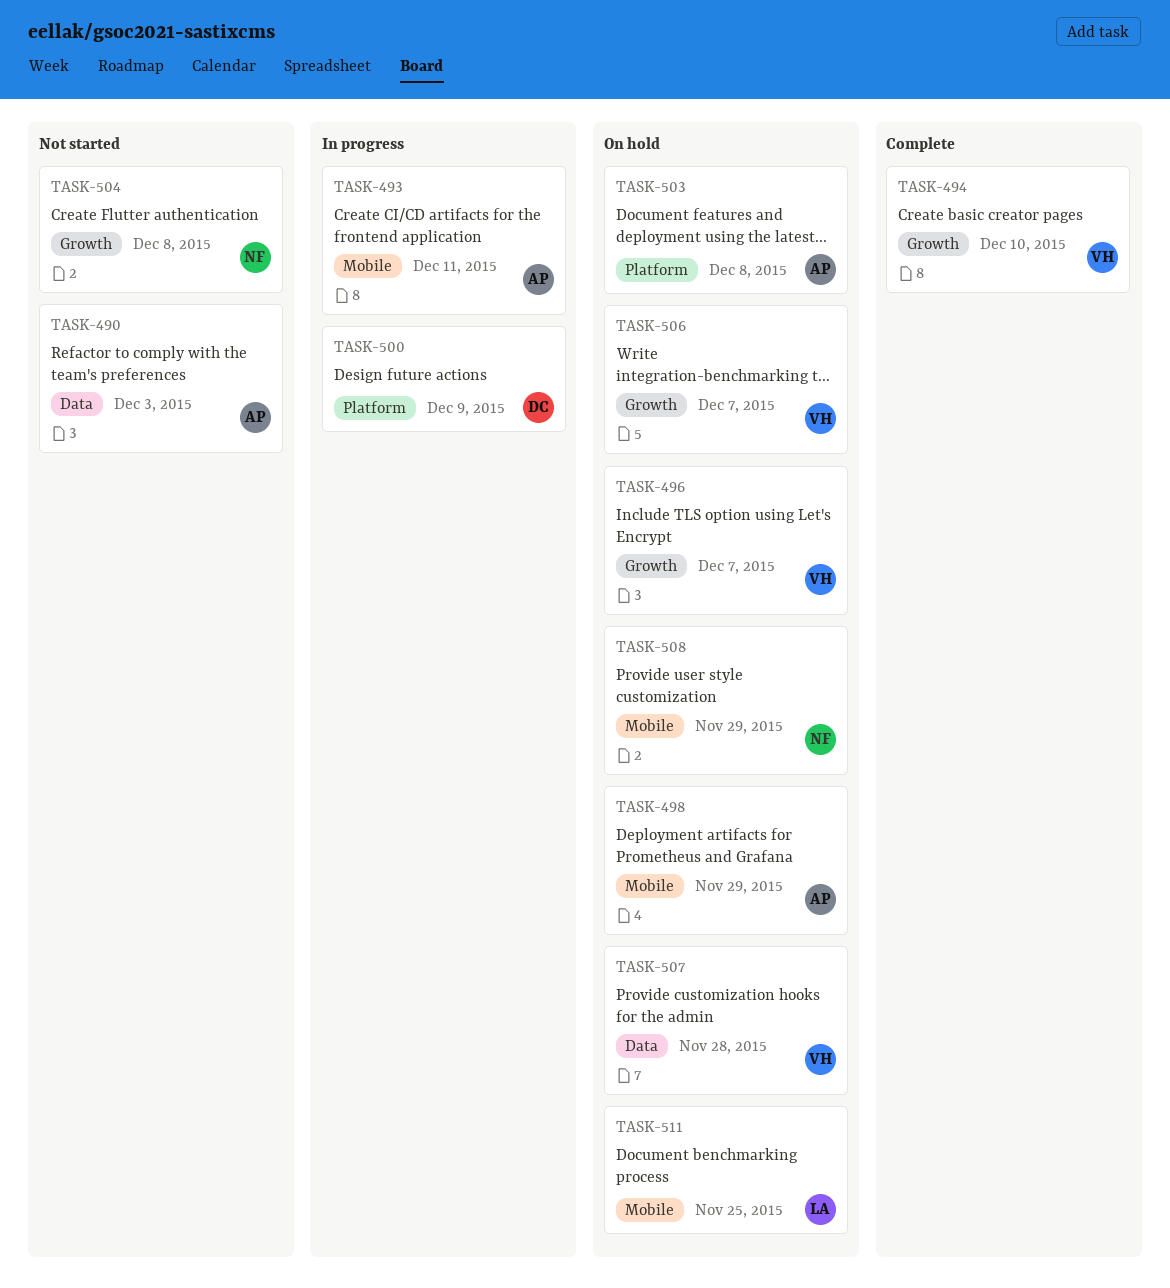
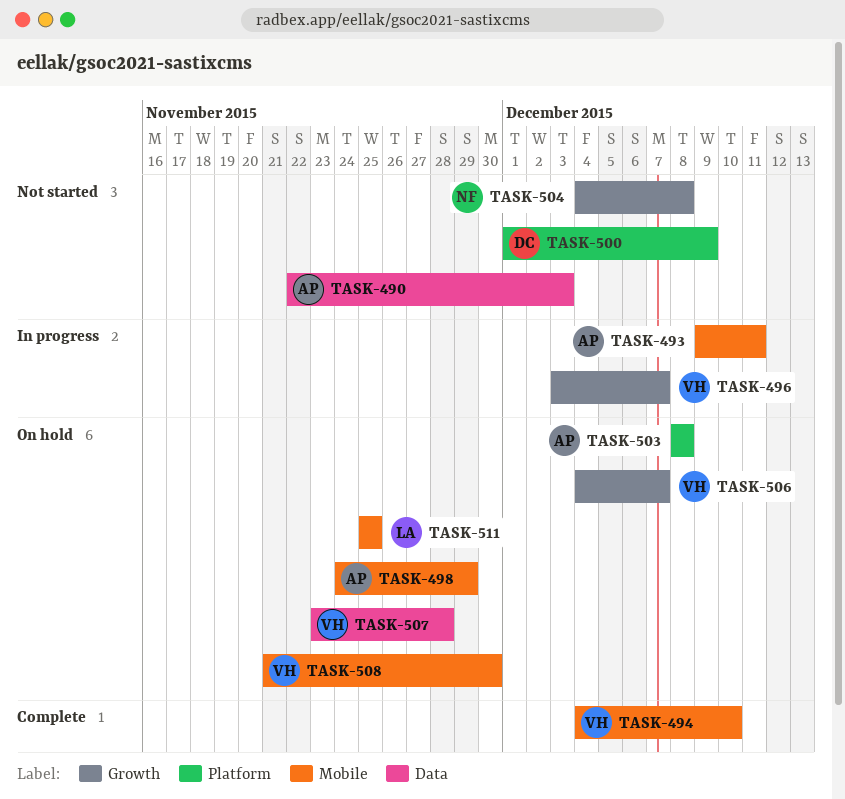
TASK-494, label: Growth -> Mobile
TASK-496, status: On hold -> In progress
TASK-500, status: In progress -> Not started
TASK-508, owner: NF -> VH
TASK-508, due: Nov 29 -> Nov 30

